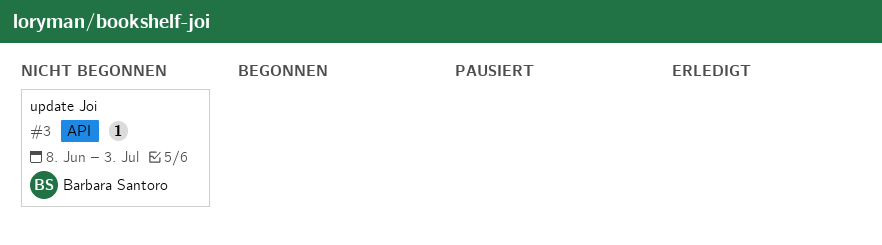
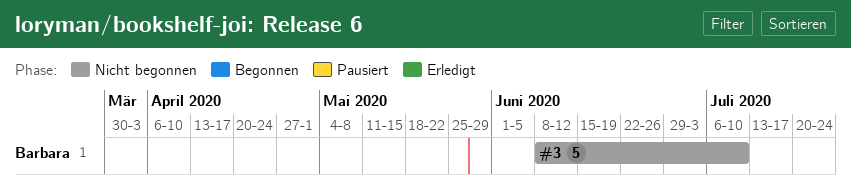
#3, estimate: 1 -> 5
#3, due: Jul 3 -> Jul 10

